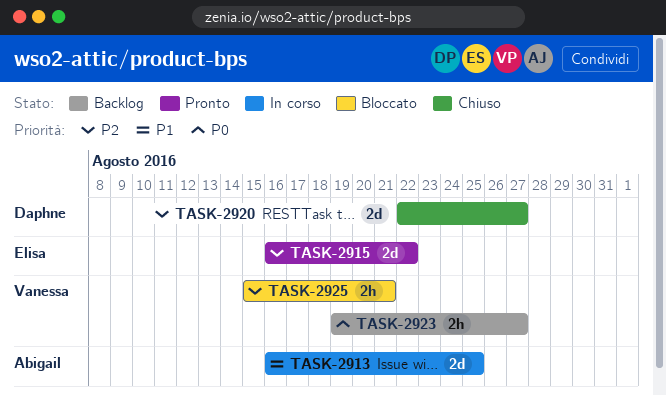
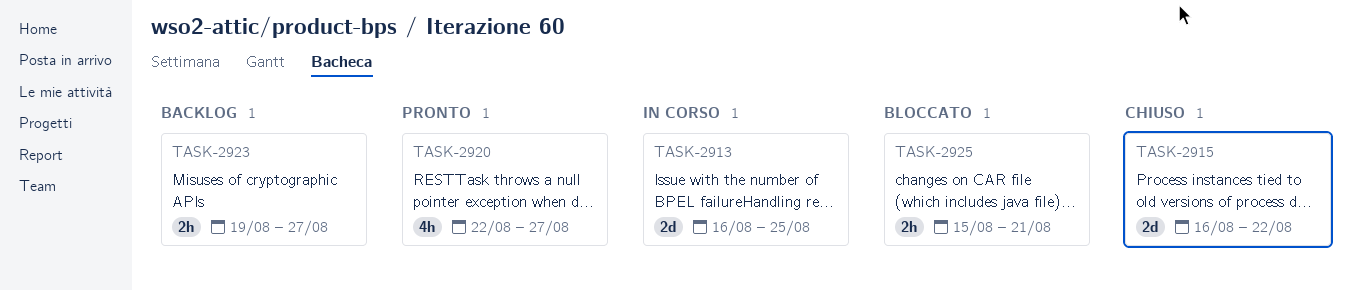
TASK-2915, status: Pronto -> Chiuso
TASK-2920, status: Chiuso -> Pronto
TASK-2920, estimate: 2d -> 4h

